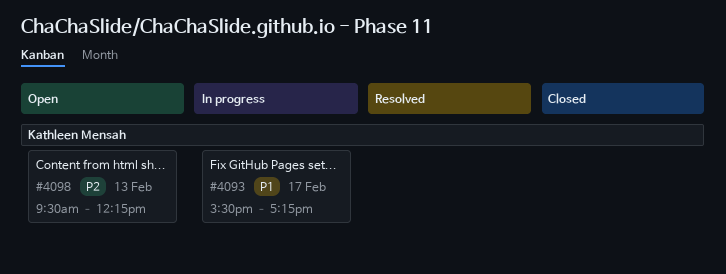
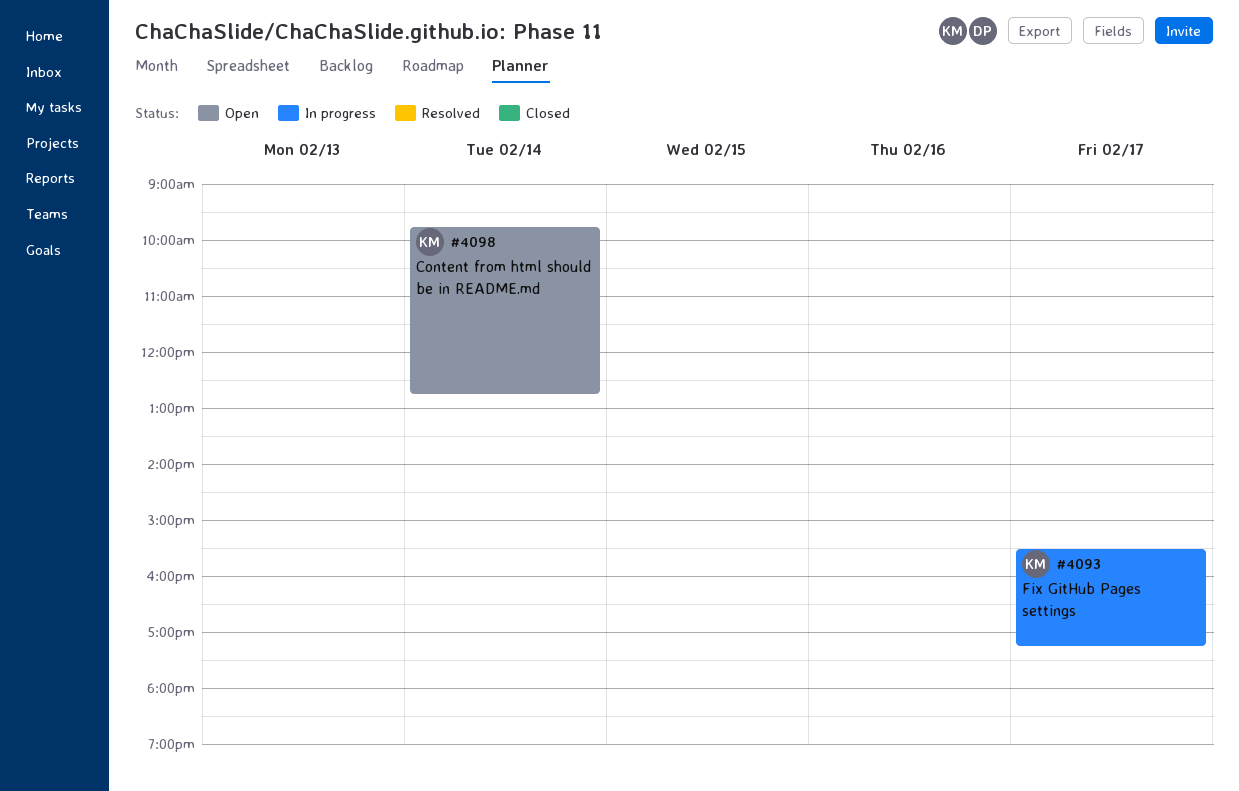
#4098, day: Feb 13 -> Feb 14
#4098, begins: 09:30 -> 09:45
#4098, ends: 12:15 -> 12:45

